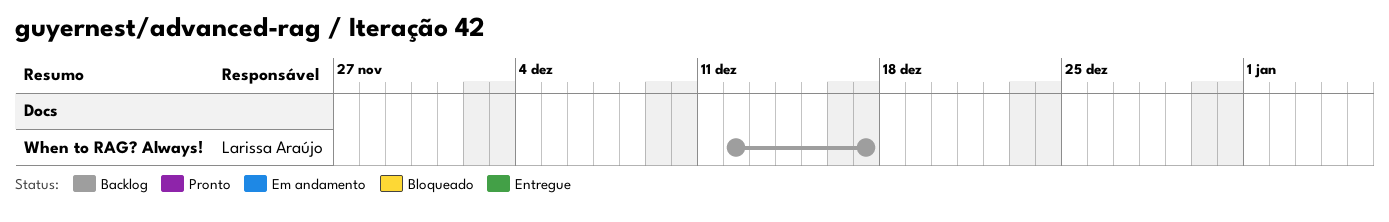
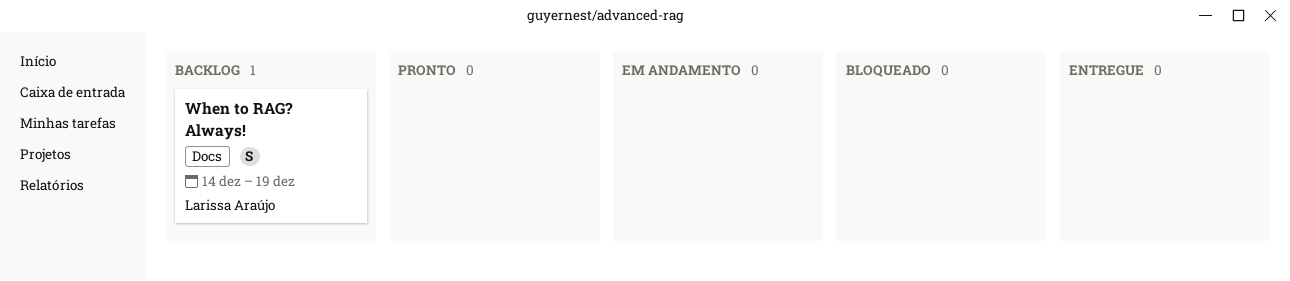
When to RAG? Always!, start: Dec 12 -> Dec 14
When to RAG? Always!, due: Dec 17 -> Dec 19

